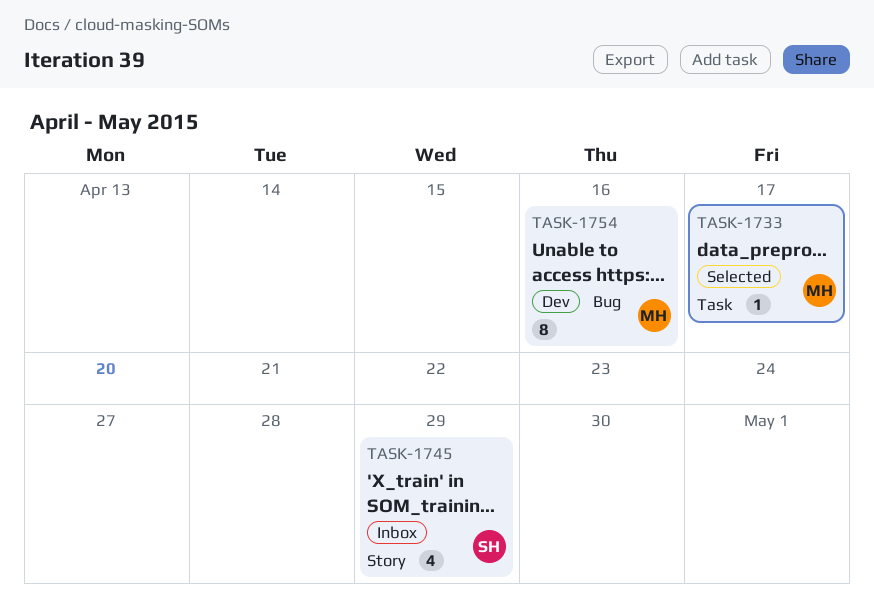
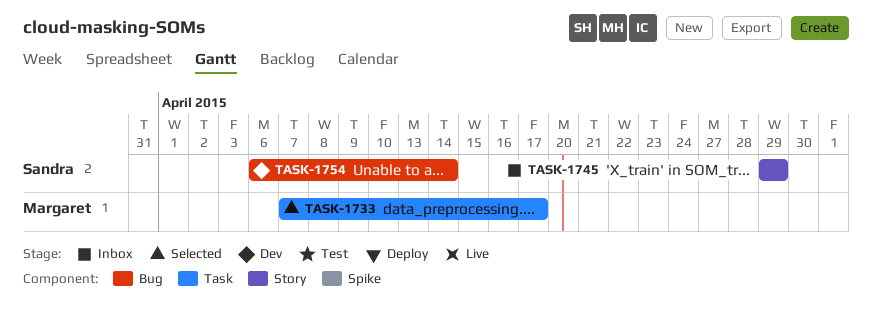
TASK-1754, owner: Margaret -> Sandra
TASK-1754, due: Apr 16 -> Apr 14

